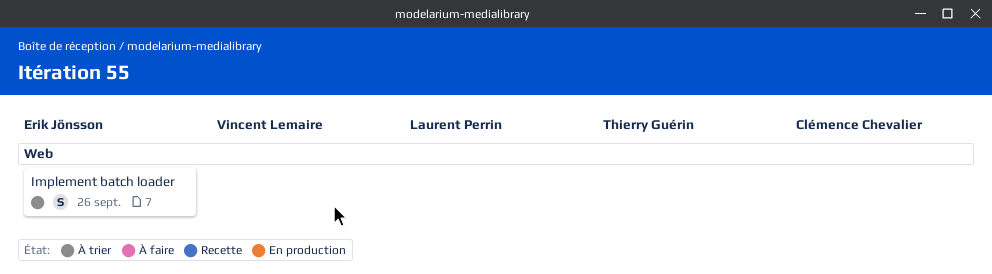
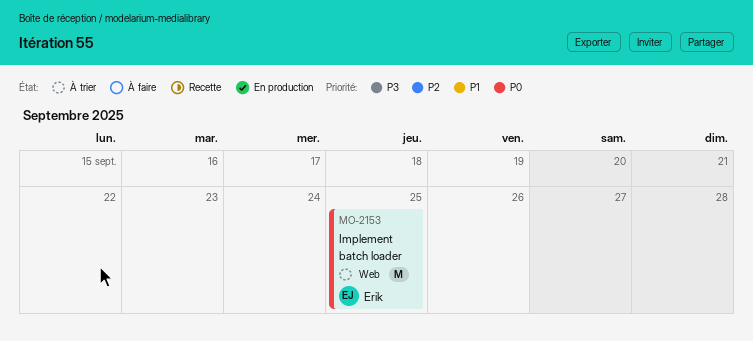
Implement batch loader, estimate: S -> M
Implement batch loader, due: Sep 26 -> Sep 25

